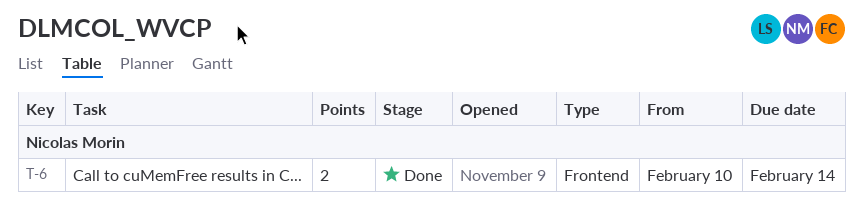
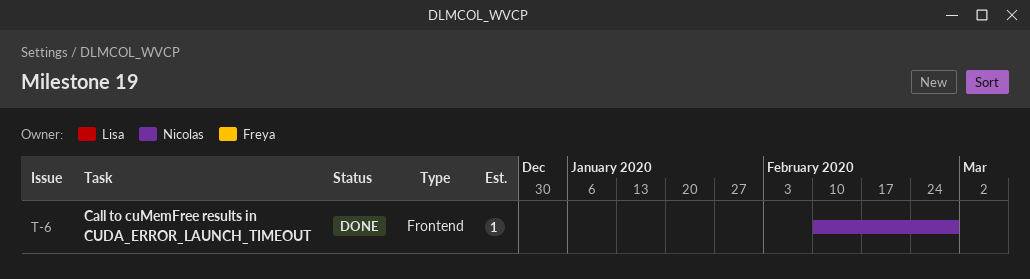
T-6, estimate: 2 -> 1
T-6, due: Feb 14 -> Feb 28

